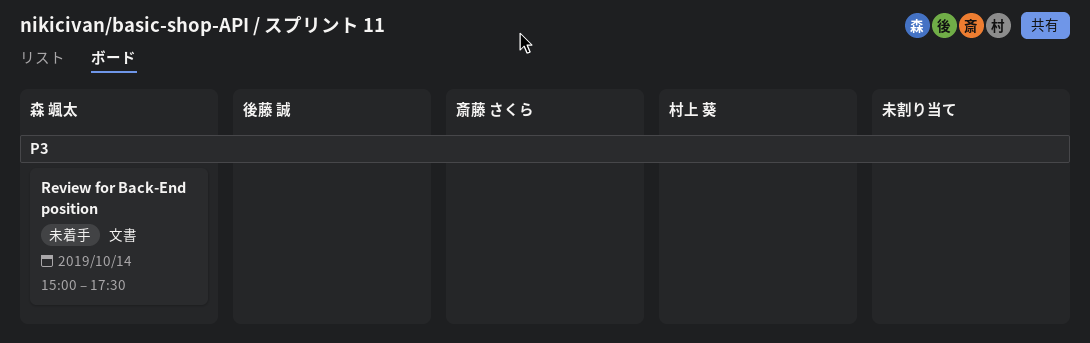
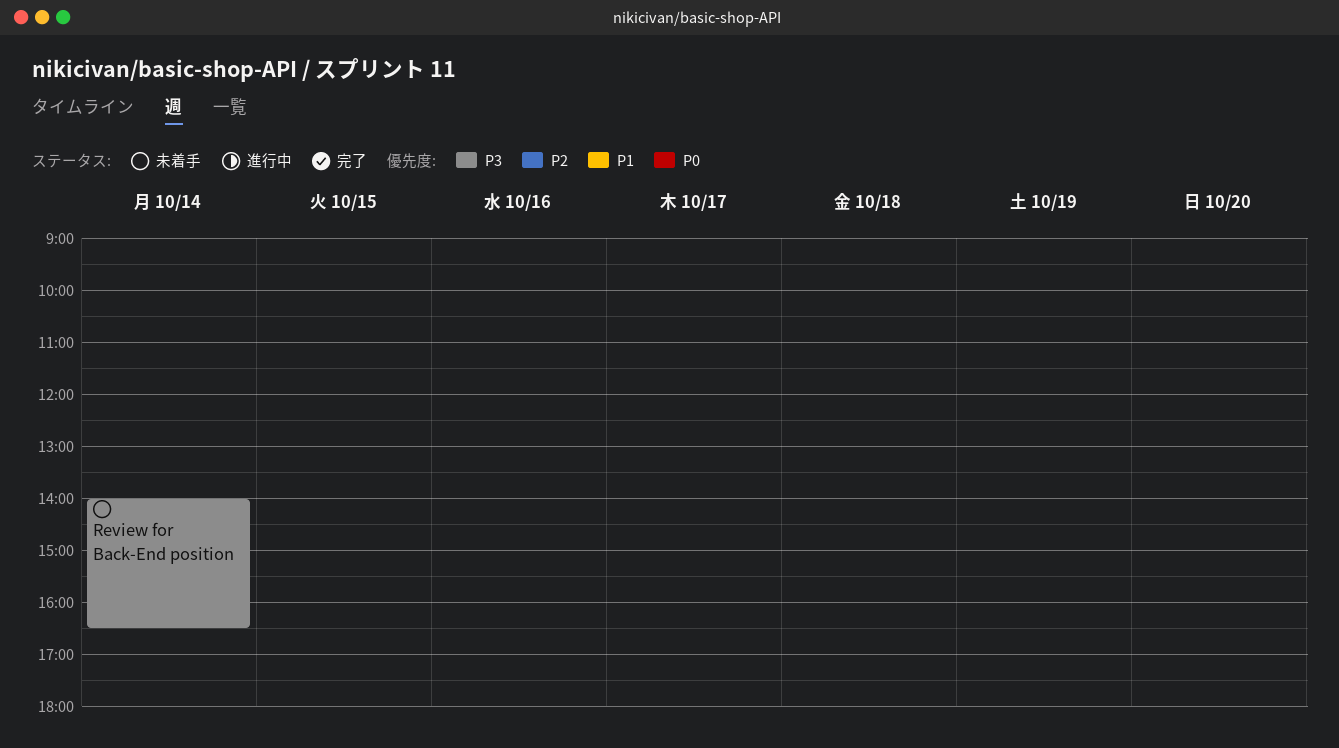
Review for Back-End position, begins: 15:00 -> 14:00
Review for Back-End position, ends: 17:30 -> 16:30

